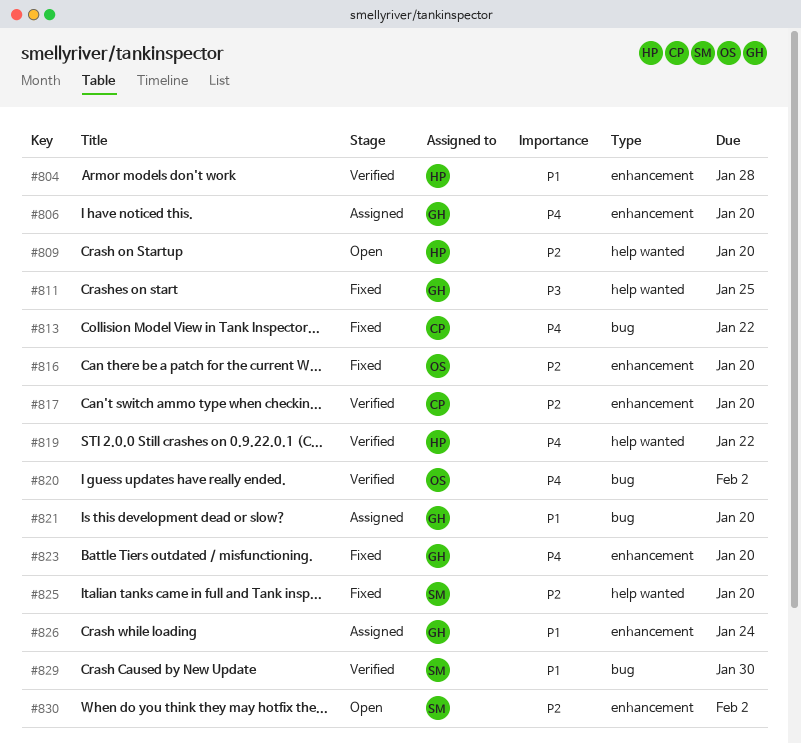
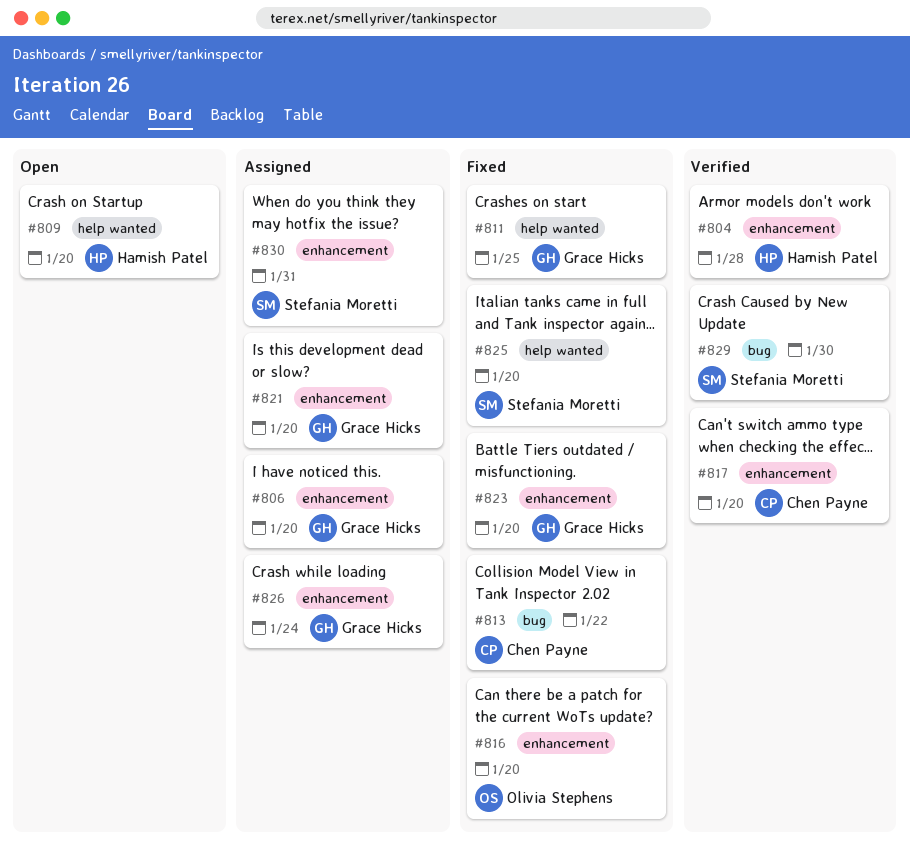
#819: present -> none
#820: present -> none
#821, label: bug -> enhancement
#830, status: Open -> Assigned
#830, due: Feb 2 -> Jan 31

